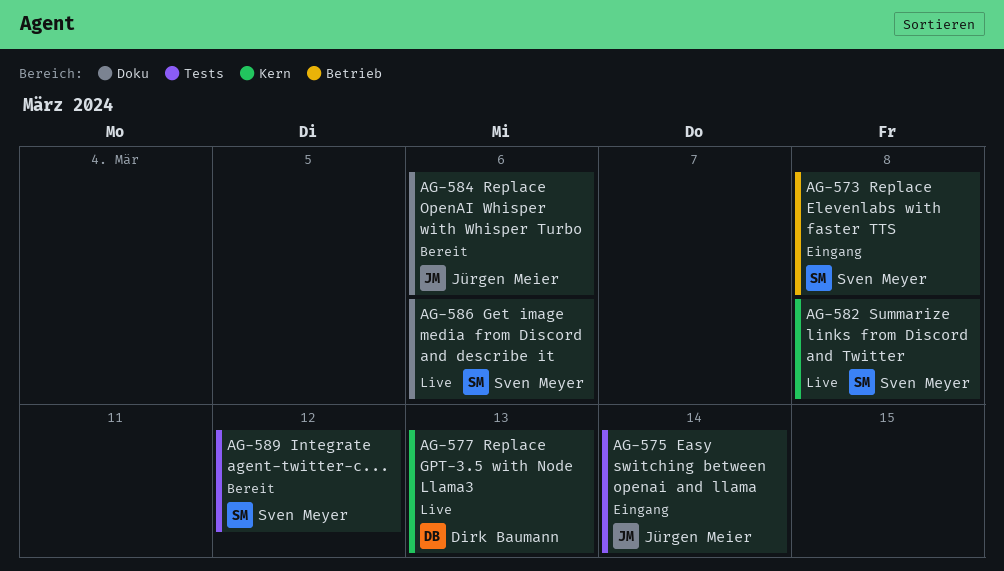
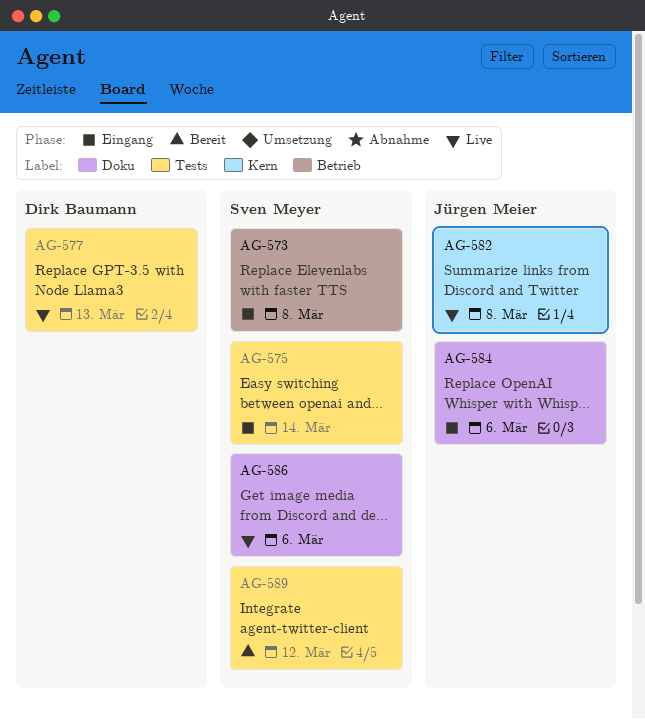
AG-575, owner: Jürgen Meier -> Sven Meyer
AG-577, label: Kern -> Tests
AG-582, owner: Sven Meyer -> Jürgen Meier
AG-584, status: Bereit -> Eingang

